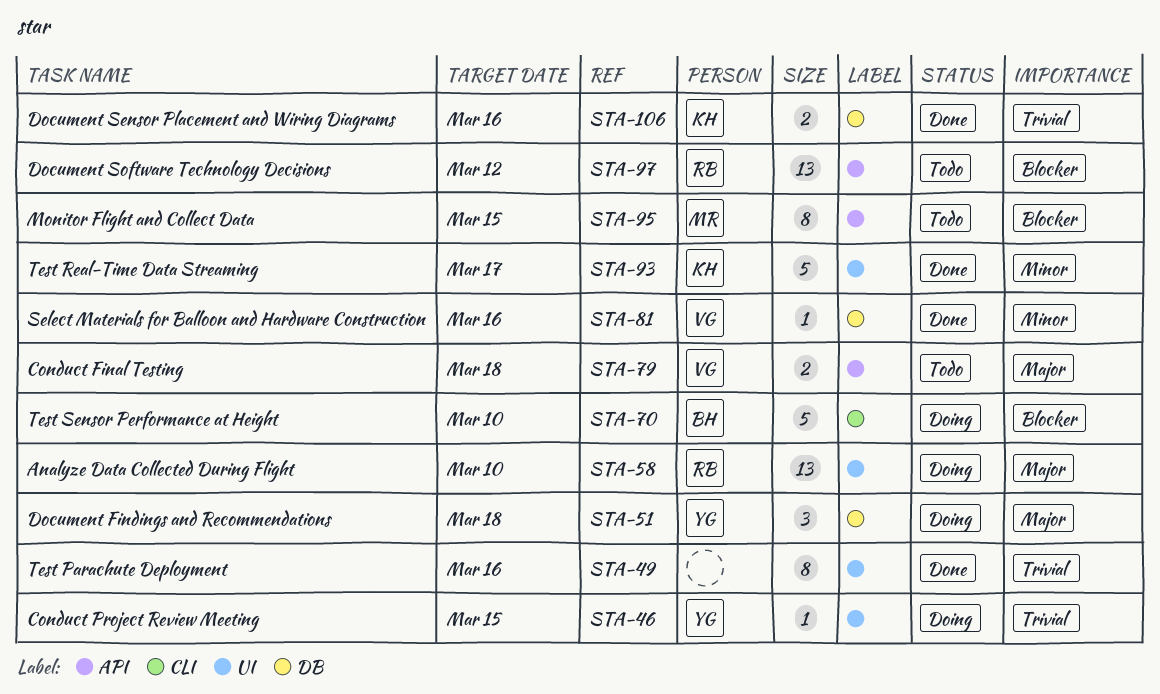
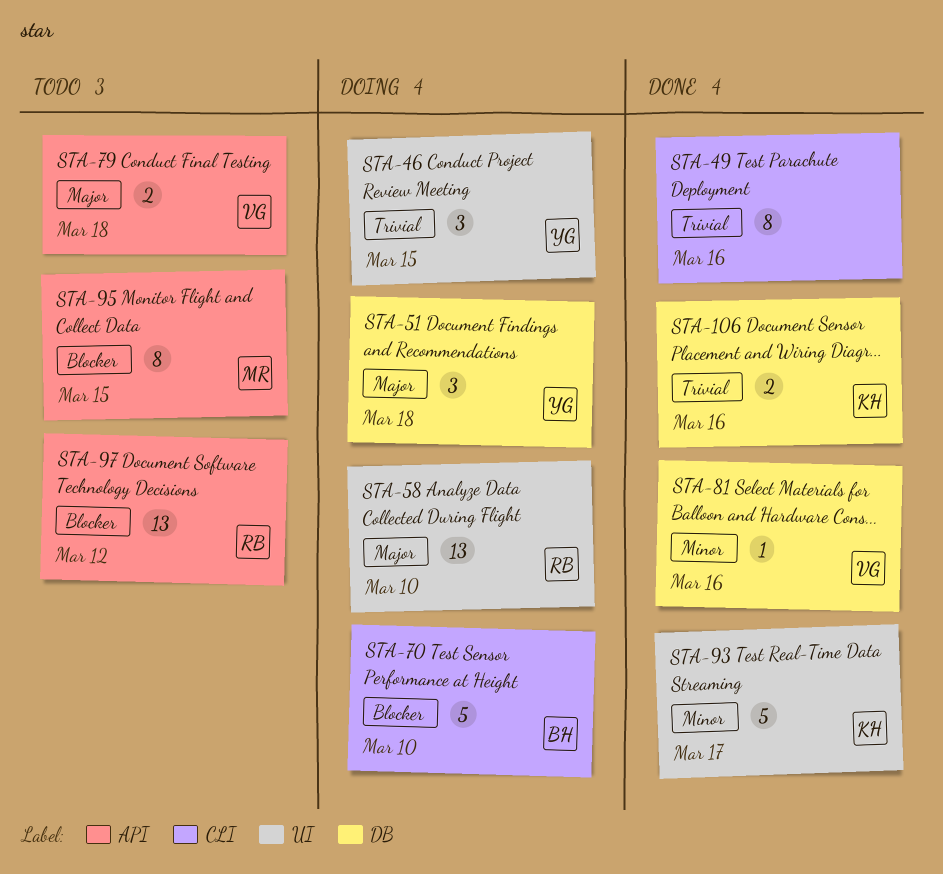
STA-46, estimate: 1 -> 3
STA-49, label: UI -> CLI

